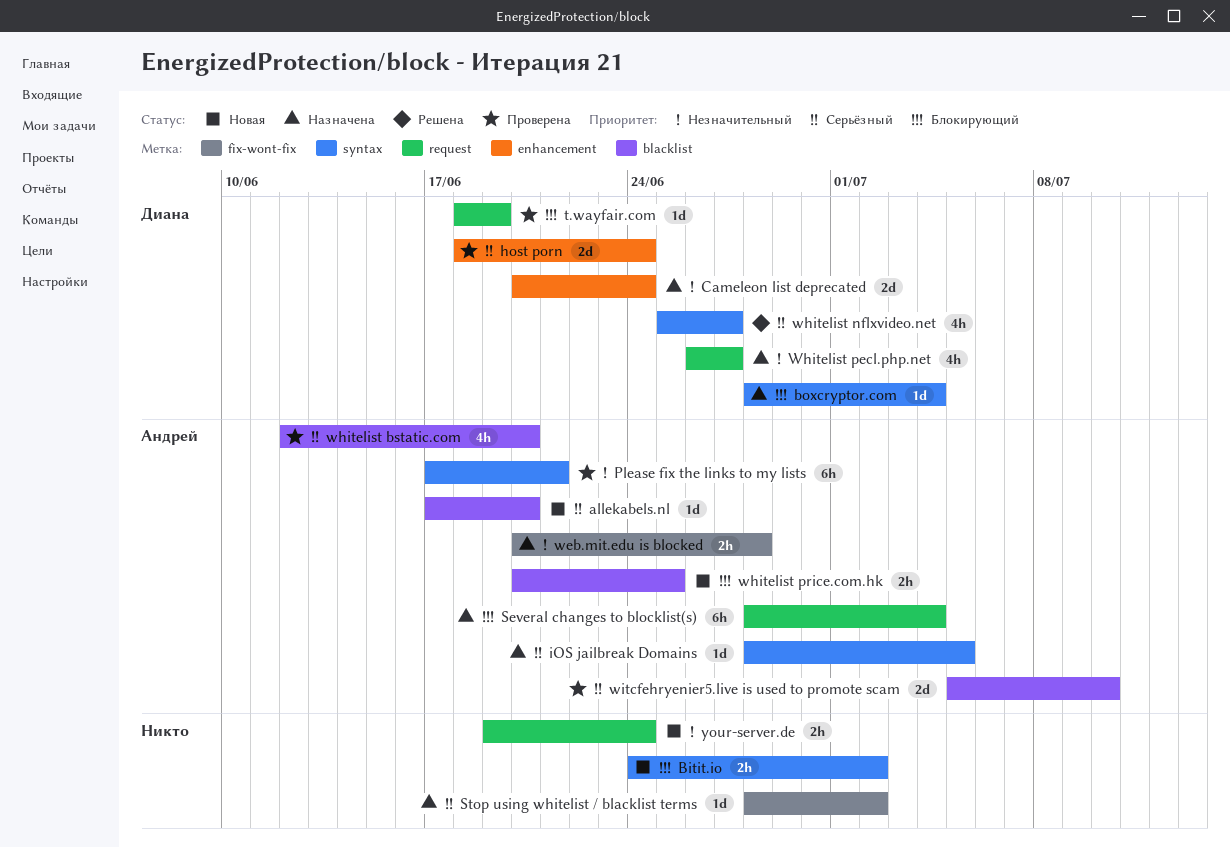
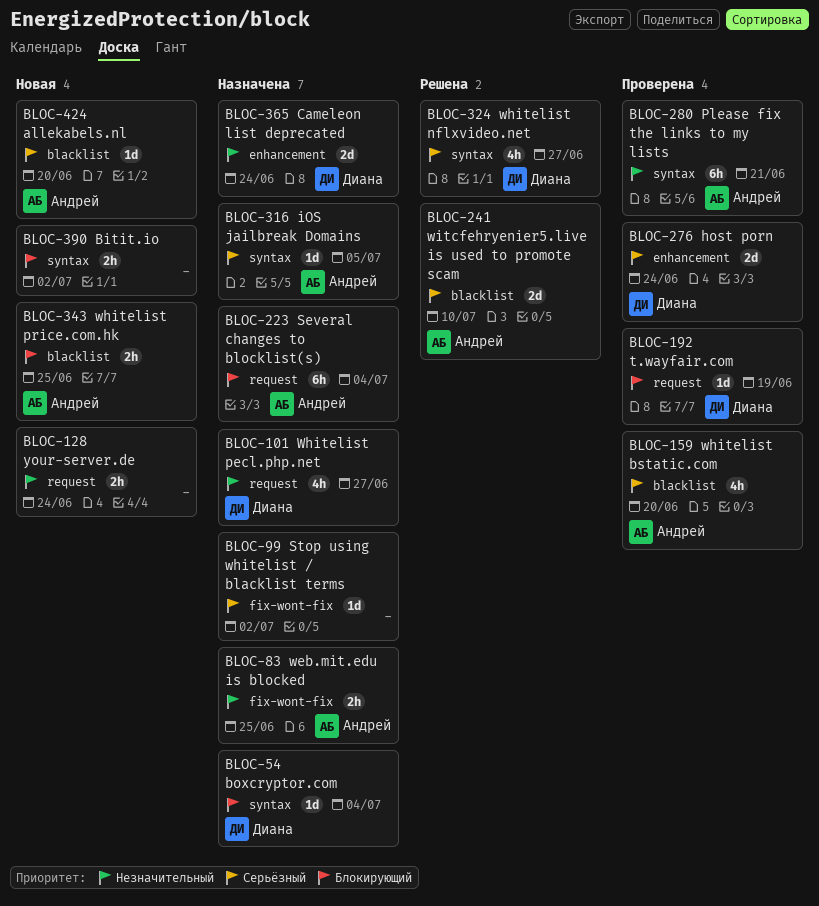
web.mit.edu is blocked, due: Jun 28 -> Jun 25
witcfehryenier5.live is used to promote scam, status: Проверена -> Решена

